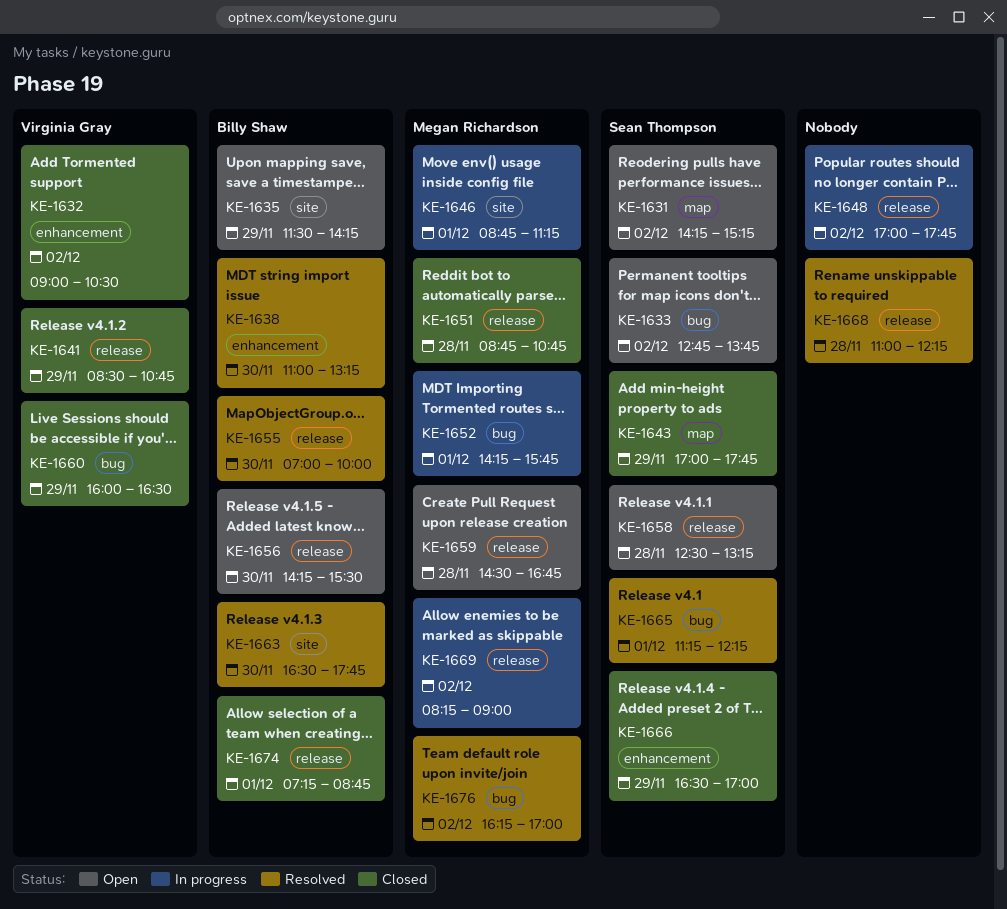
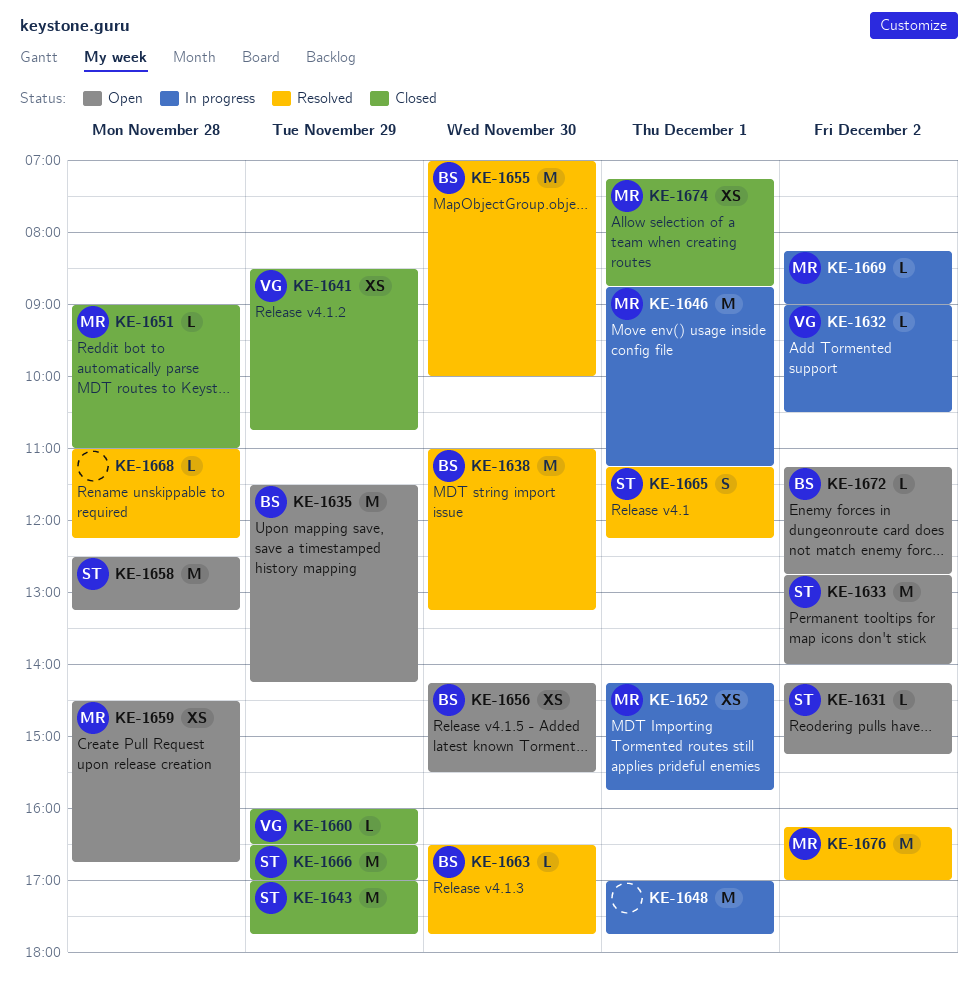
KE-1632, status: Closed -> In progress
KE-1633, ends: 13:45 -> 14:00
KE-1648, day: Dec 2 -> Dec 1
KE-1651, begins: 08:45 -> 09:00
KE-1651, ends: 10:45 -> 11:00
KE-1672: none -> present
KE-1674, owner: Billy Shaw -> Megan Richardson

